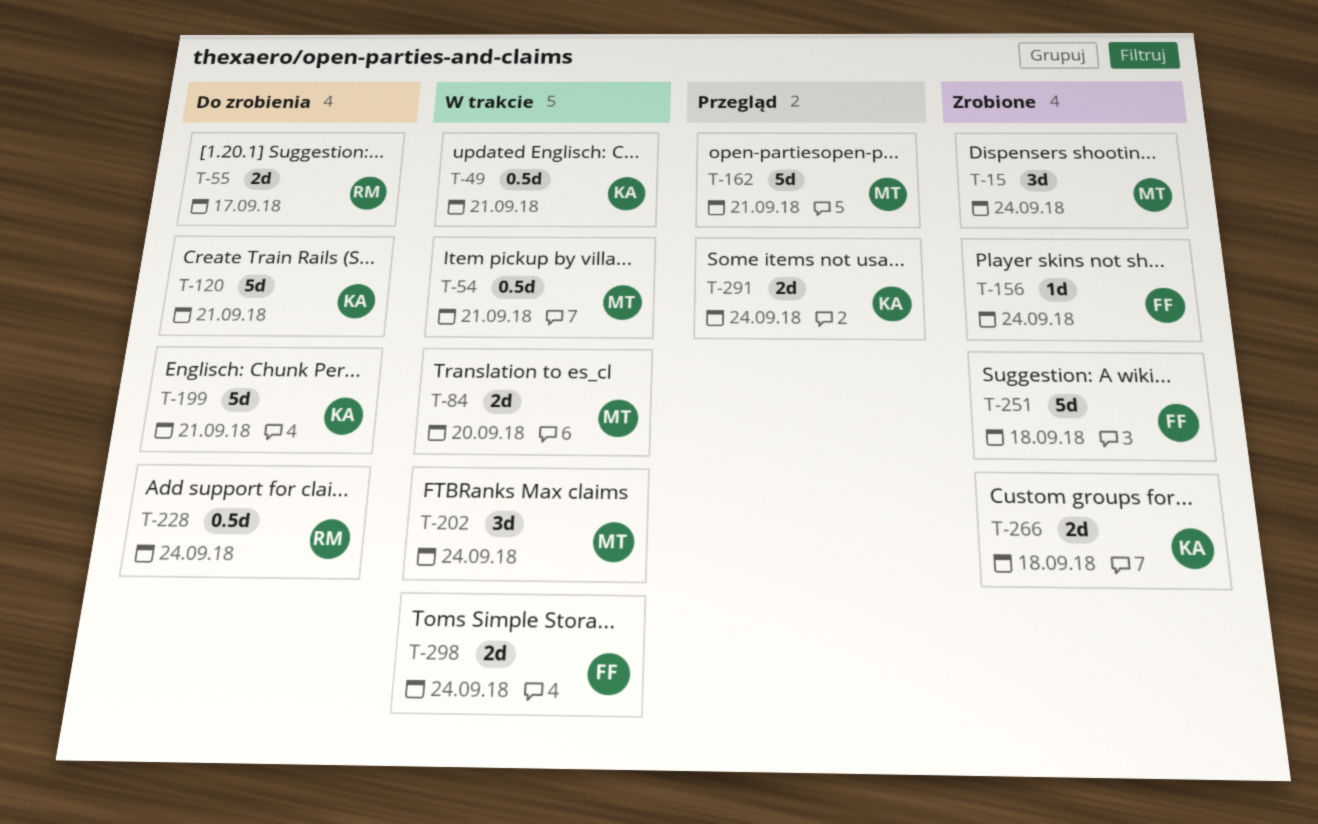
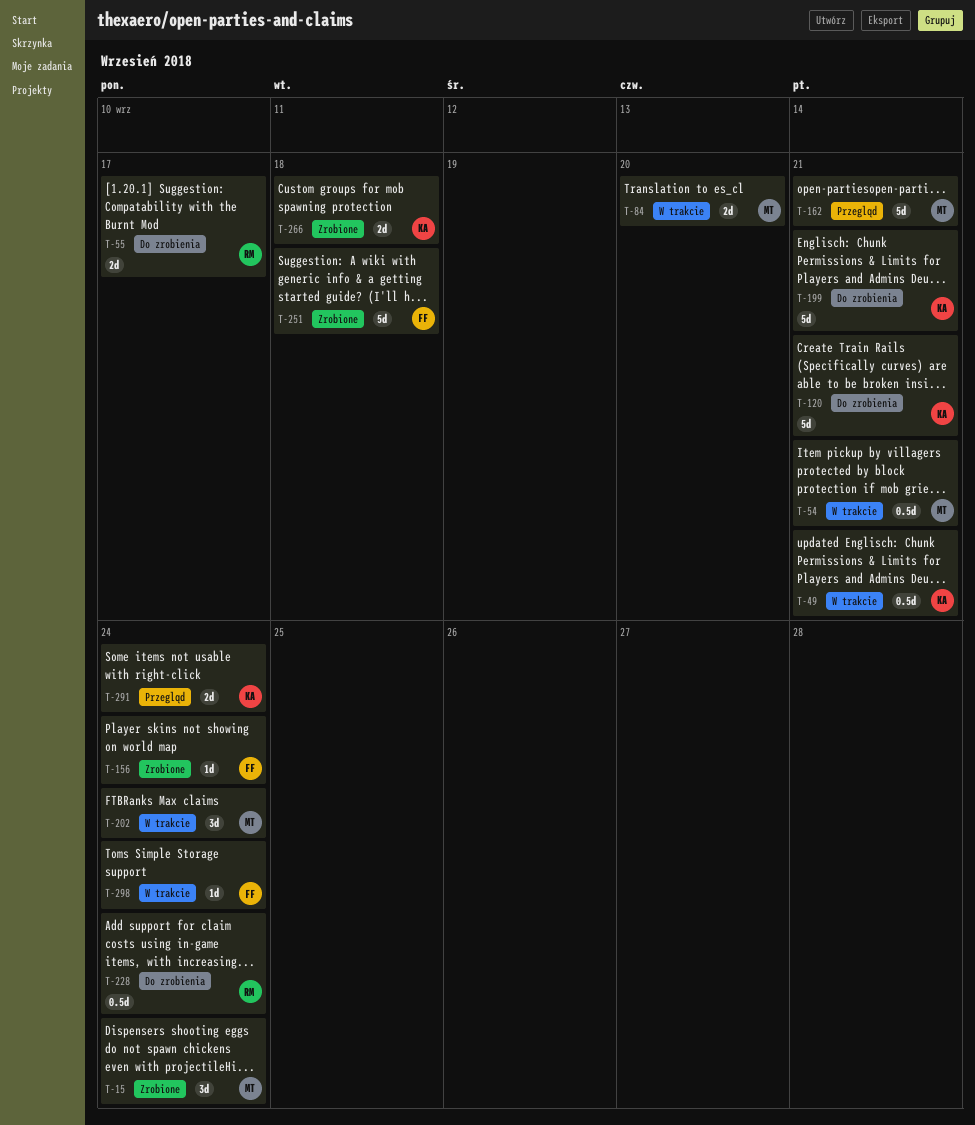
T-298, estimate: 2d -> 1d

